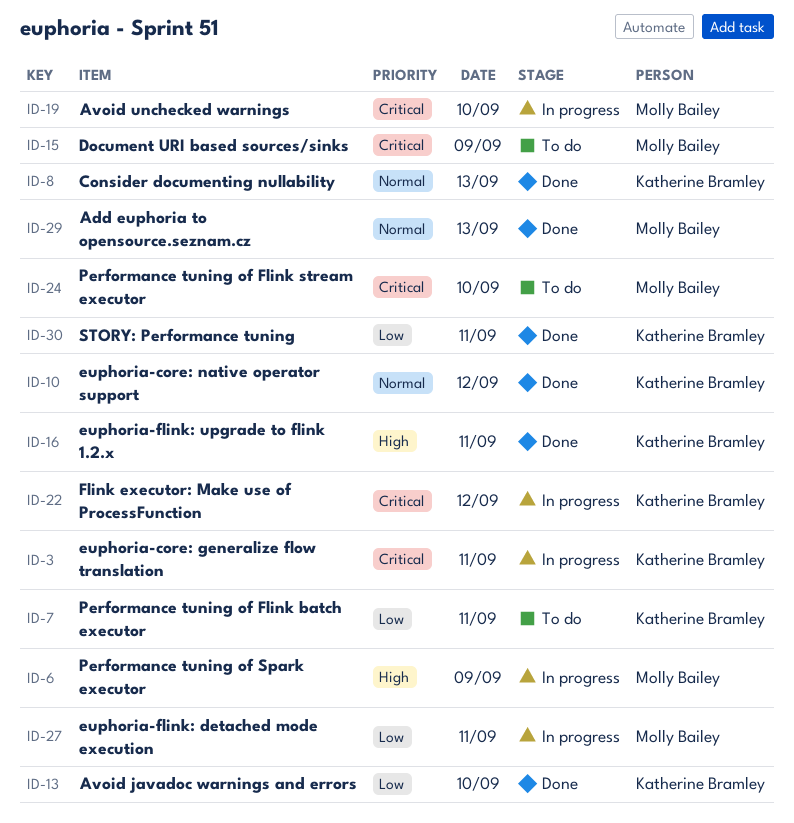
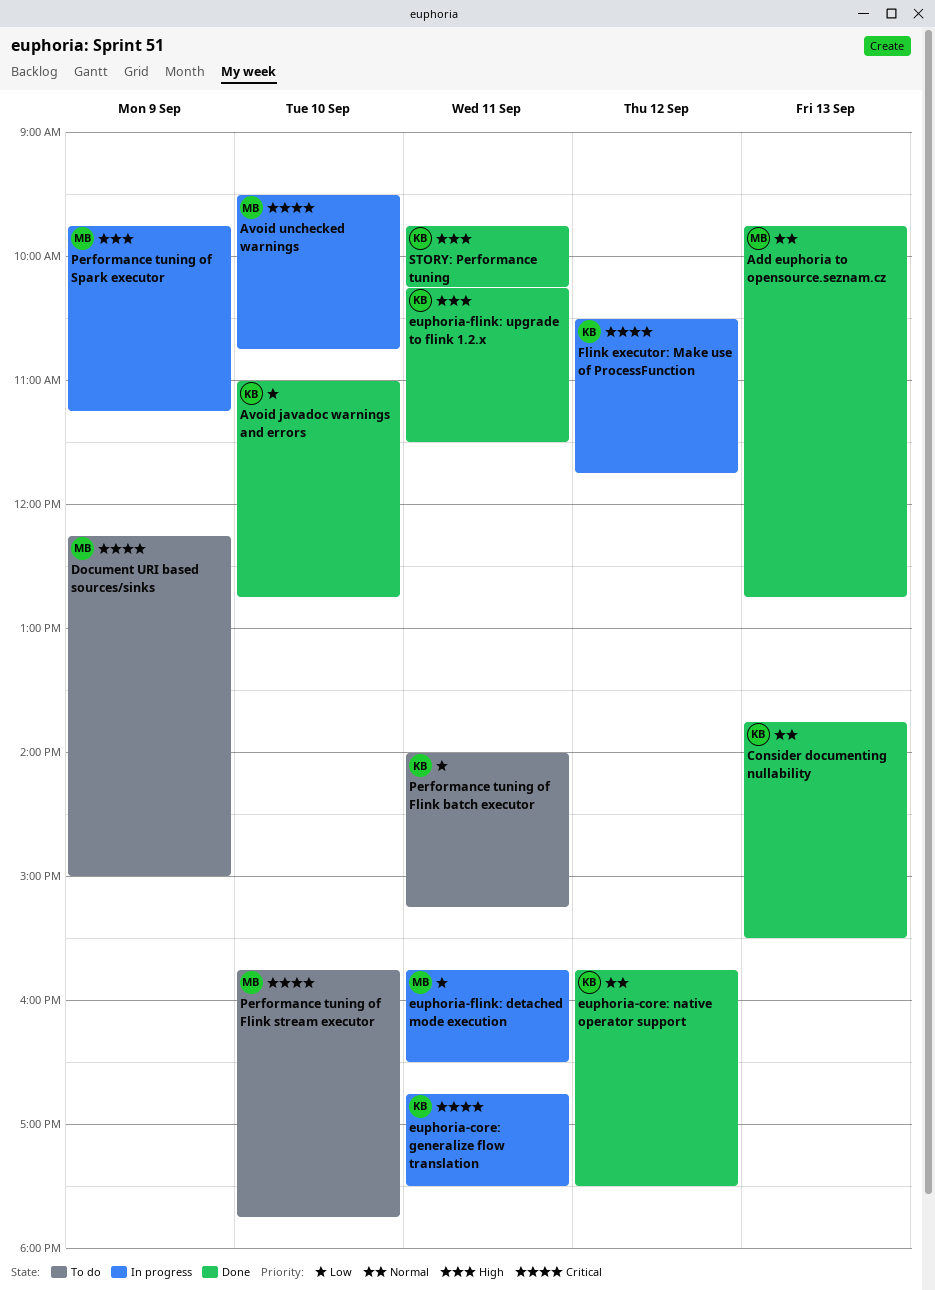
STORY: Performance tuning, priority: Low -> High

